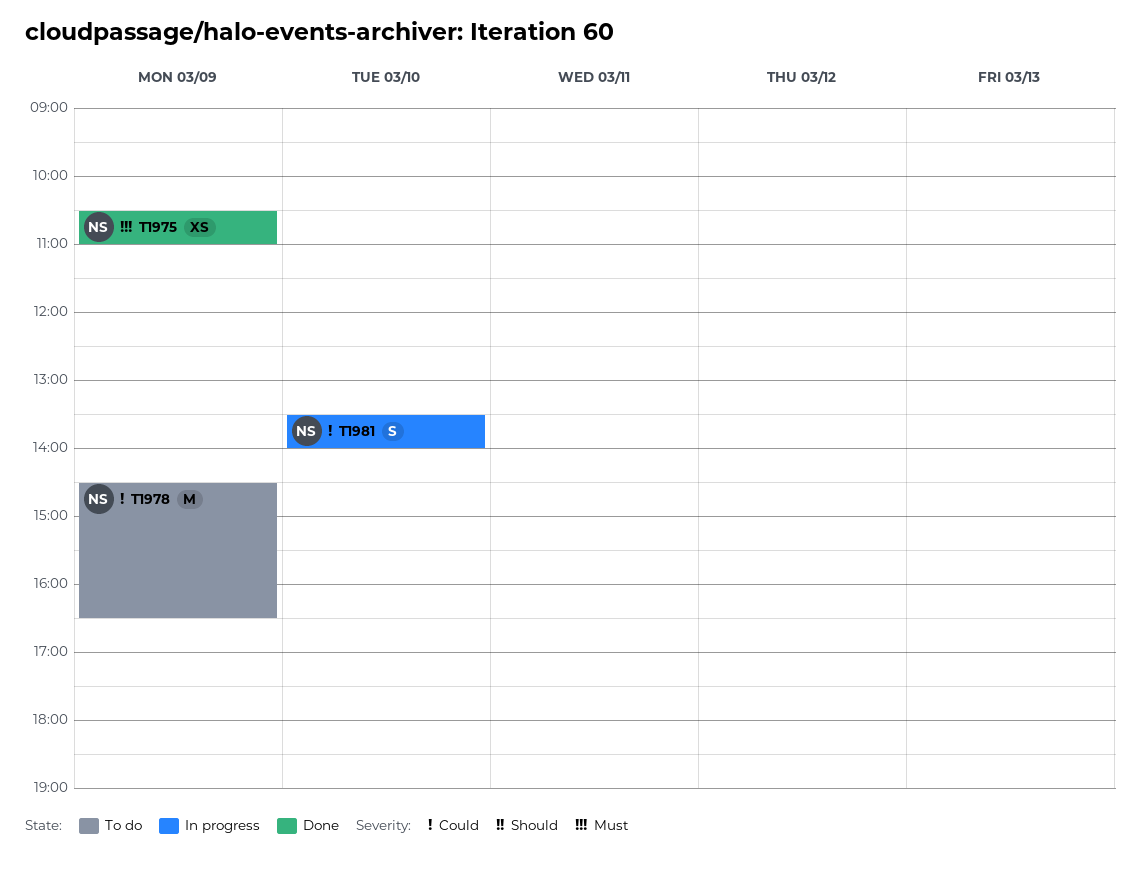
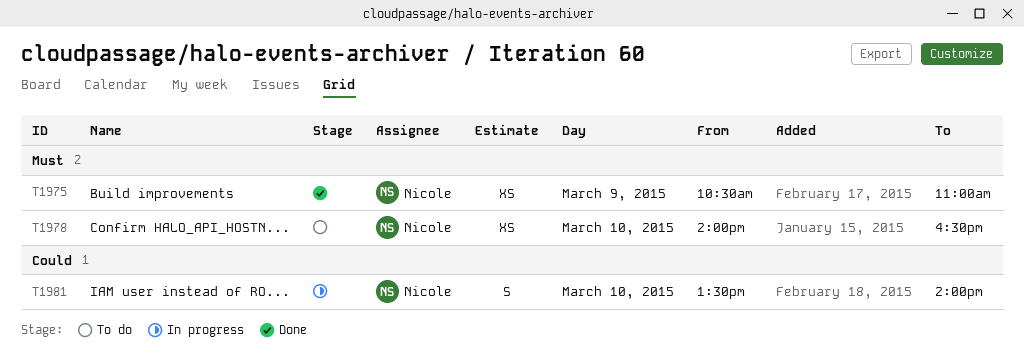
T1978, priority: Could -> Must
T1978, estimate: M -> XS
T1978, day: Mar 9 -> Mar 10
T1978, begins: 14:30 -> 14:00

